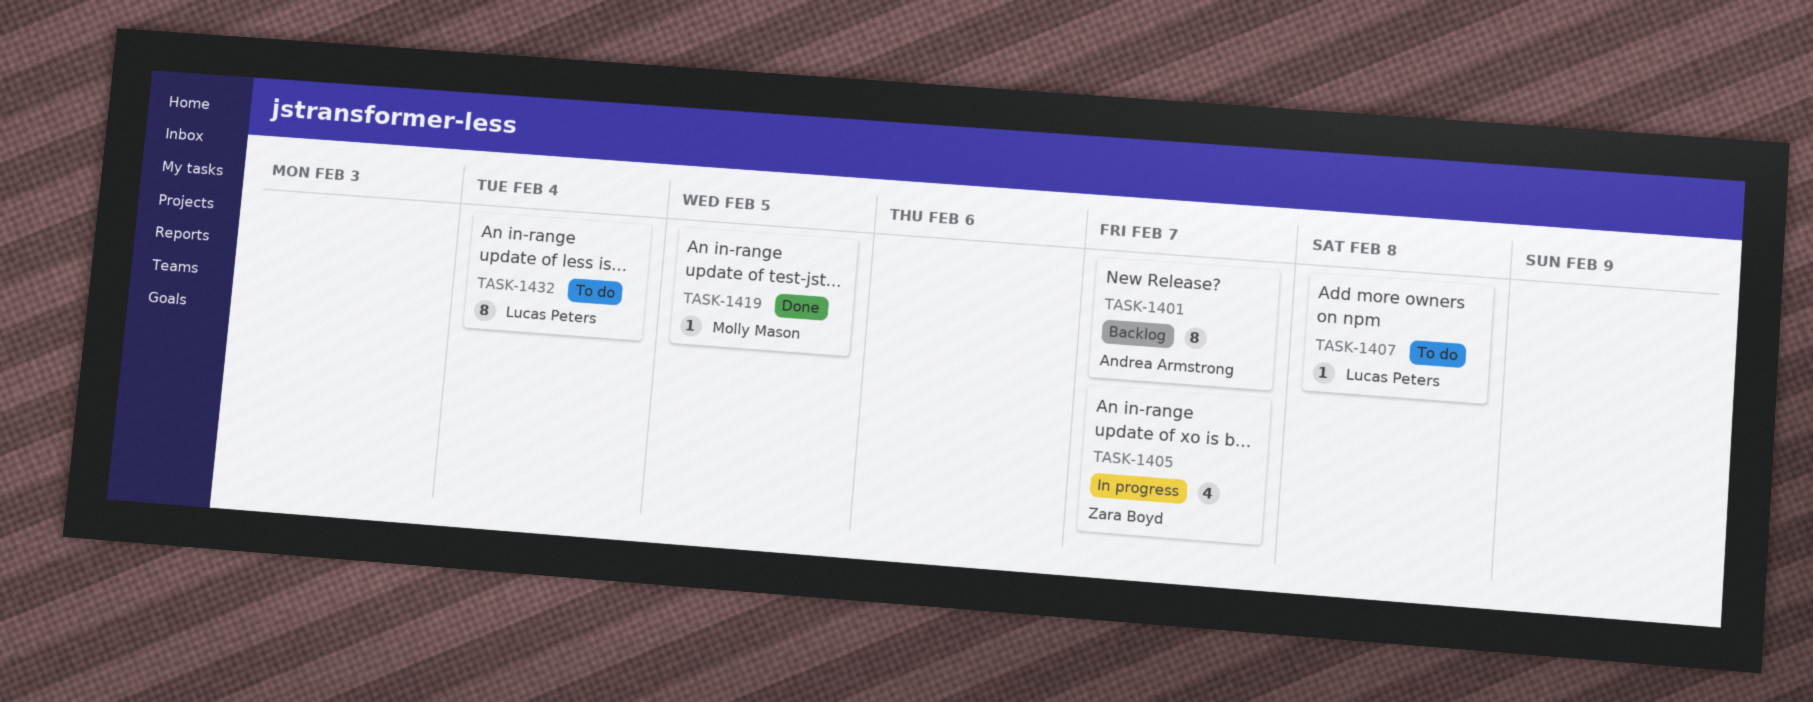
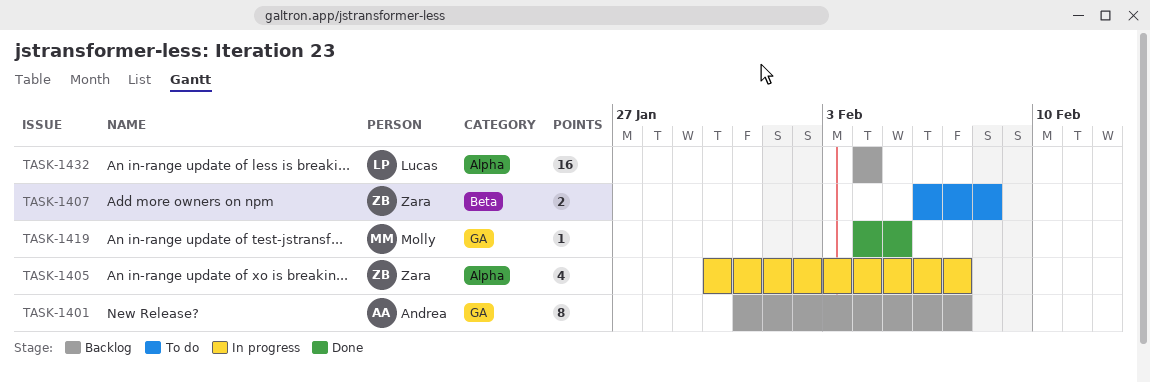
TASK-1407, owner: Lucas Peters -> Zara Boyd
TASK-1407, estimate: 1 -> 2
TASK-1432, status: To do -> Backlog
TASK-1432, estimate: 8 -> 16

